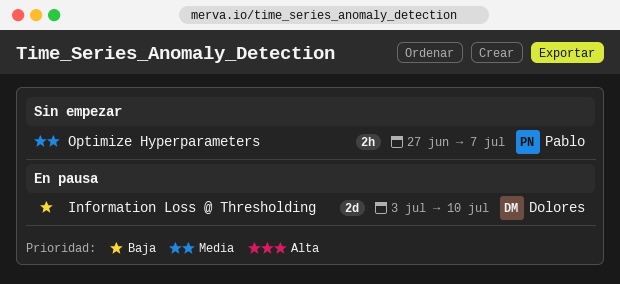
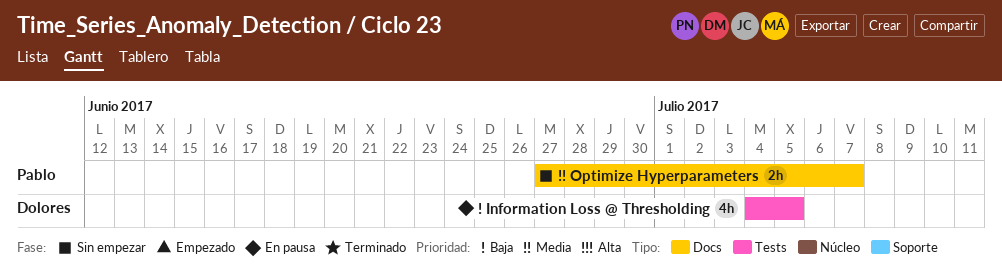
Information Loss @ Thresholding, estimate: 2d -> 4h
Information Loss @ Thresholding, start: Jul 3 -> Jul 4
Information Loss @ Thresholding, due: Jul 10 -> Jul 5

